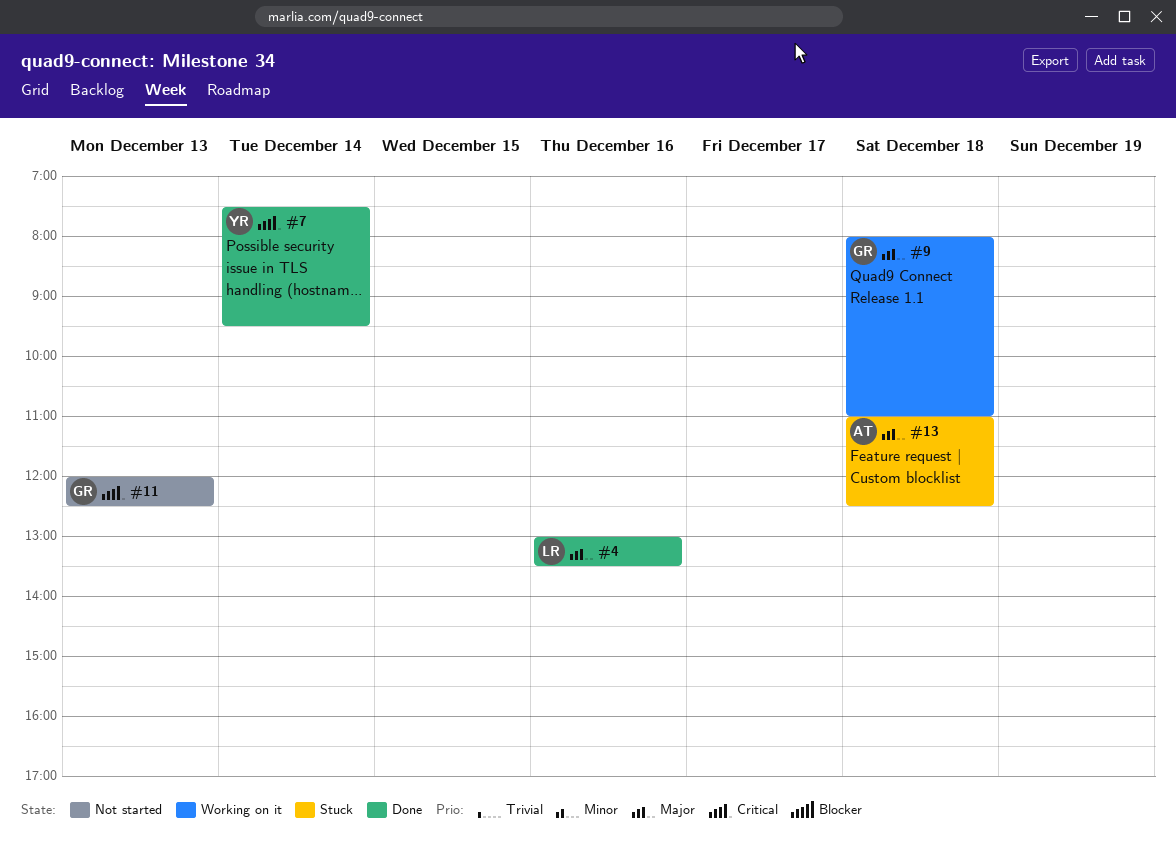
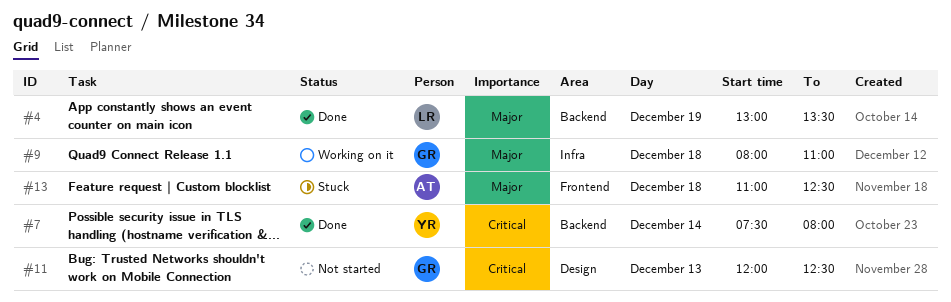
#4, day: Dec 16 -> Dec 19
#7, ends: 09:30 -> 08:00

